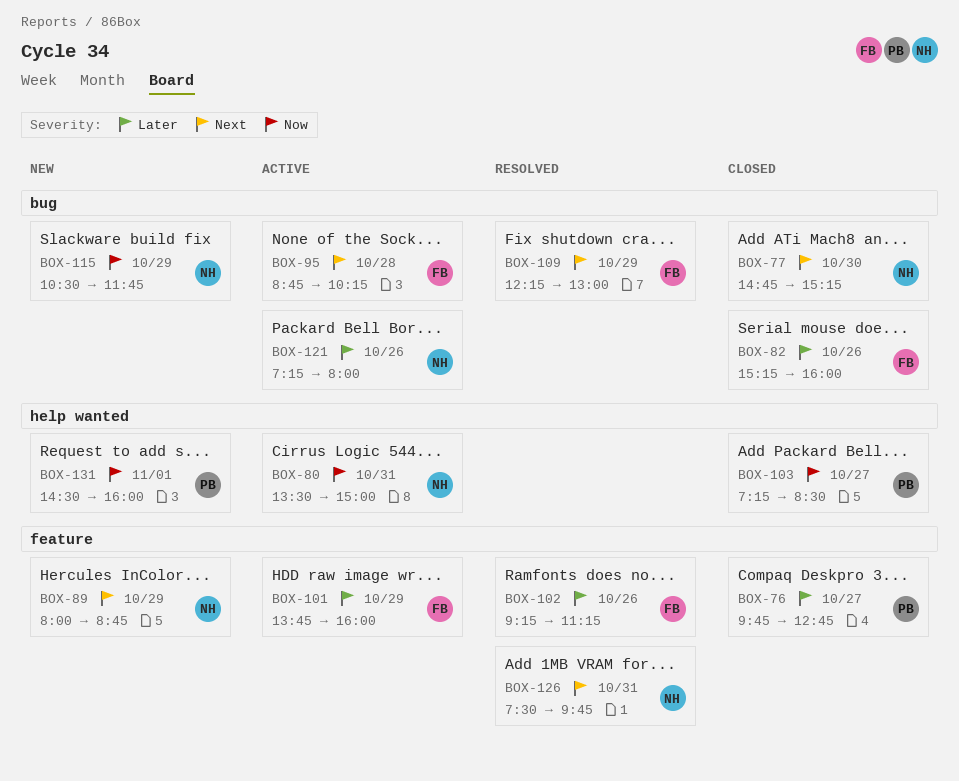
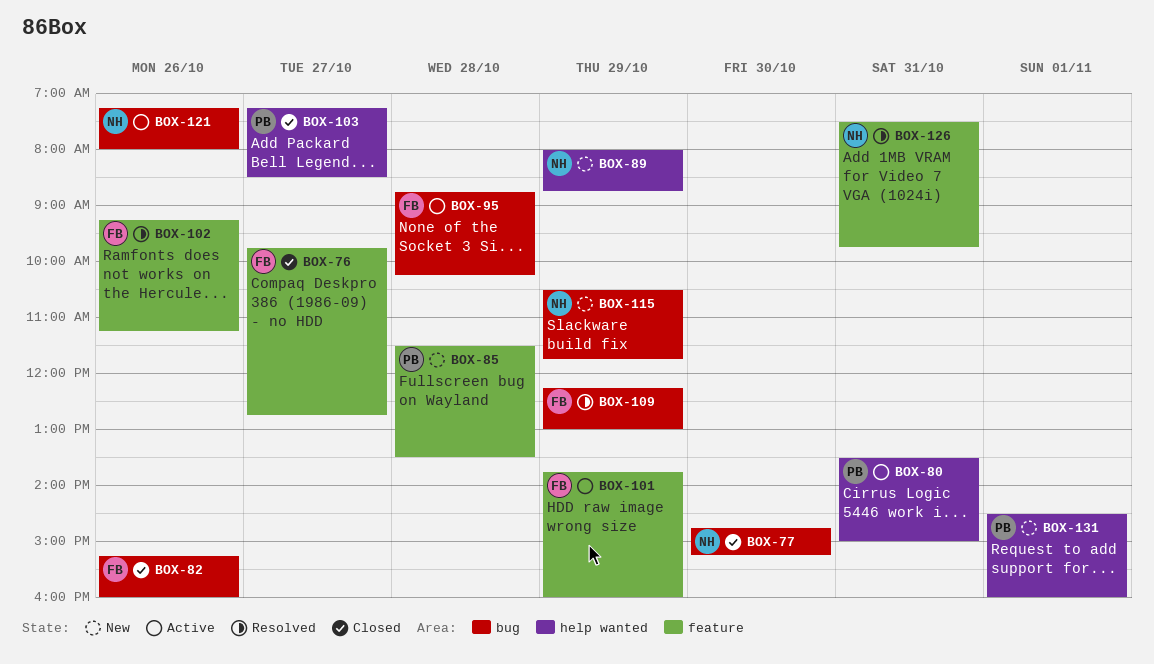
BOX-76, owner: PB -> FB
BOX-80, owner: NH -> PB
BOX-85: none -> present
BOX-89, label: feature -> help wanted

